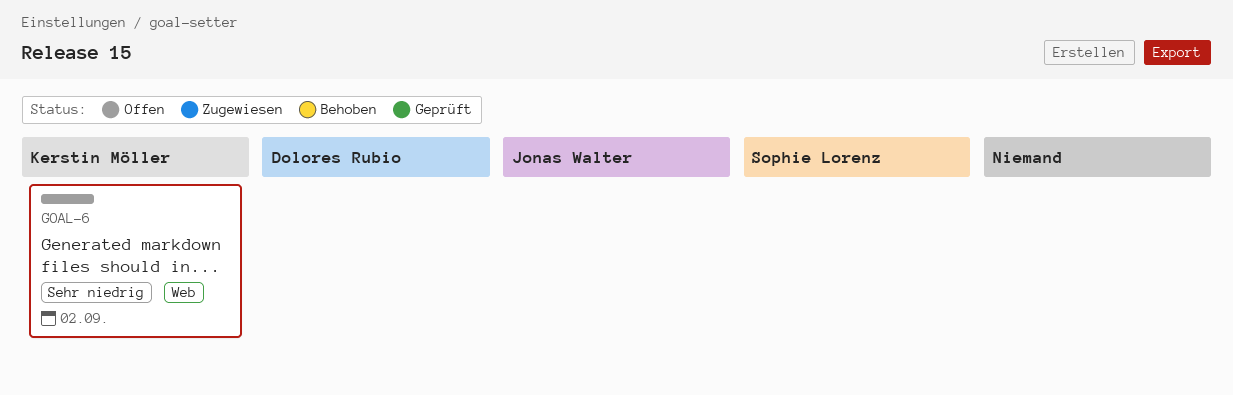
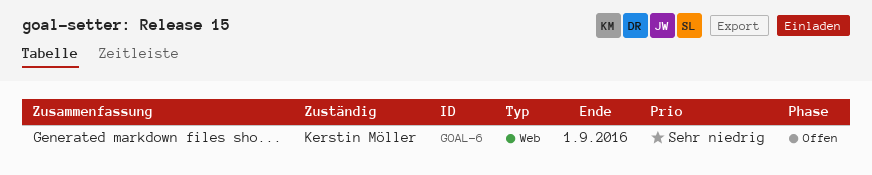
GOAL-6, due: Sep 2 -> Sep 1

